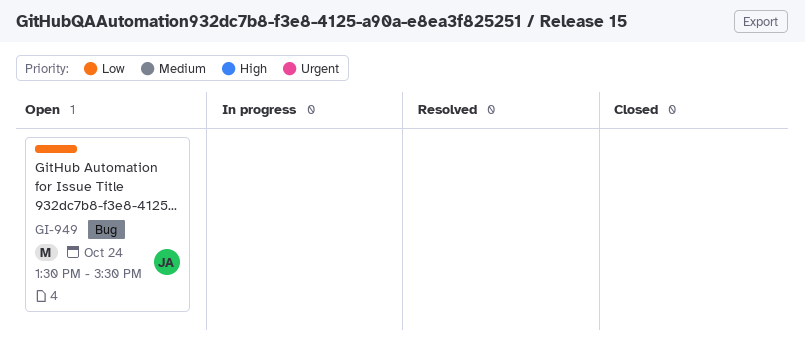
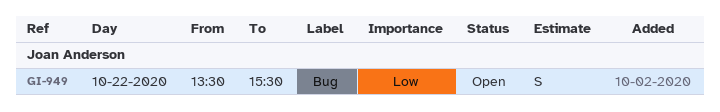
GI-949, estimate: M -> S
GI-949, day: Oct 24 -> Oct 22

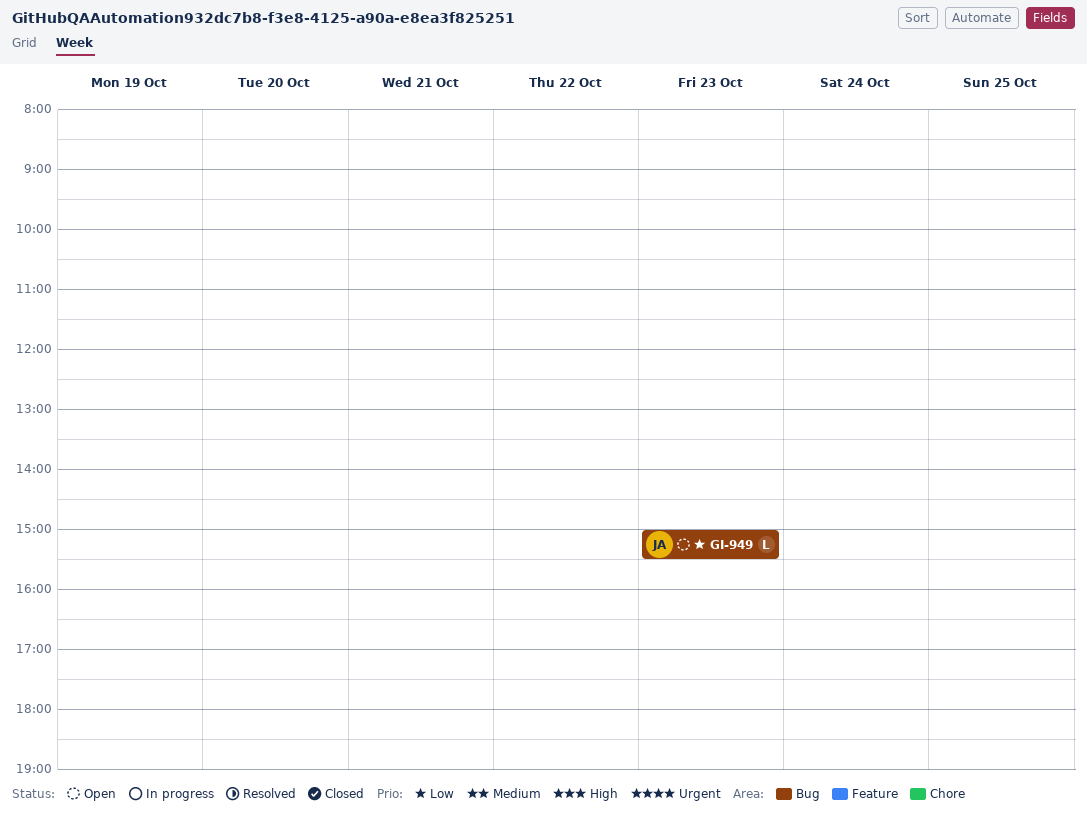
GI-949, estimate: S -> L
GI-949, day: Oct 22 -> Oct 23
GI-949, begins: 13:30 -> 15:00

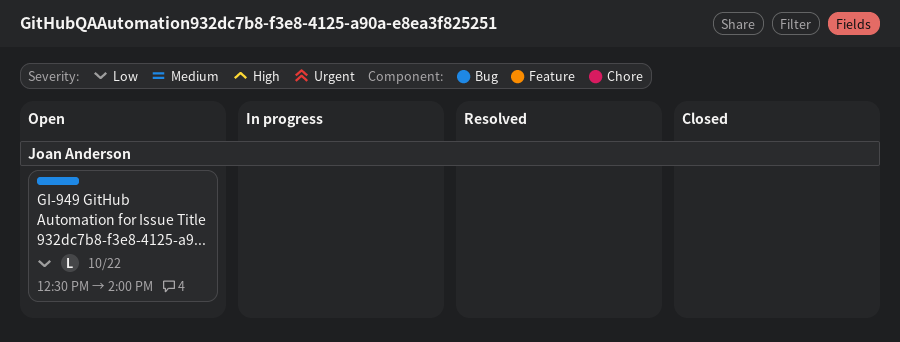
GI-949, day: Oct 23 -> Oct 22
GI-949, begins: 15:00 -> 12:30
GI-949, ends: 15:30 -> 14:00

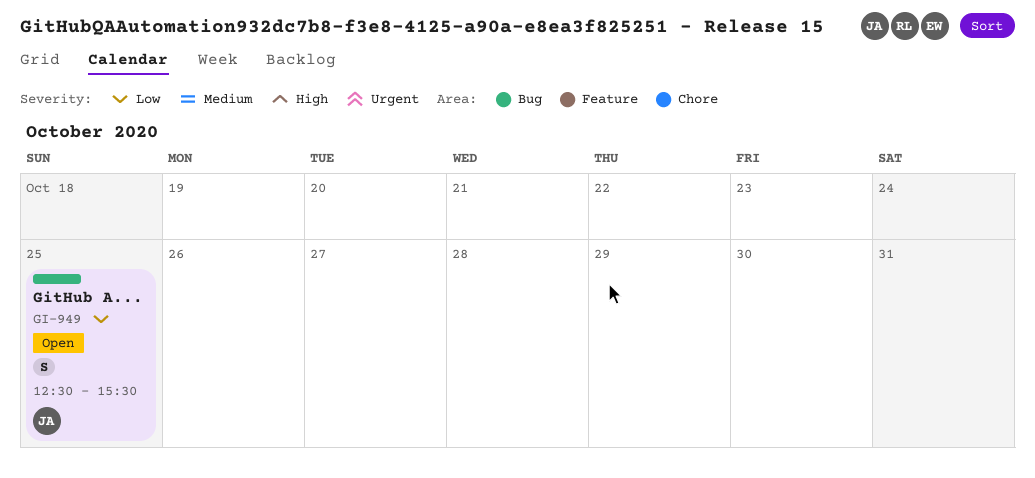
GI-949, estimate: L -> S
GI-949, day: Oct 22 -> Oct 25
GI-949, ends: 14:00 -> 15:30

